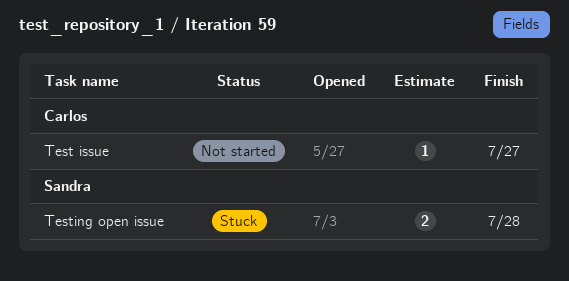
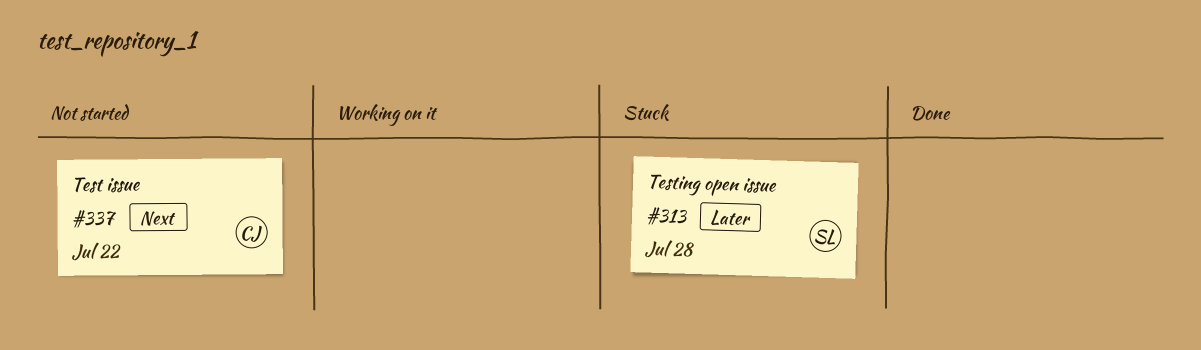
Test issue, due: Jul 27 -> Jul 22

